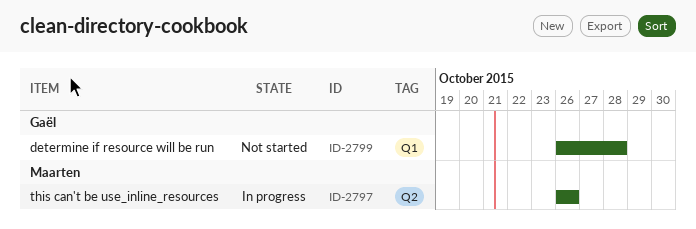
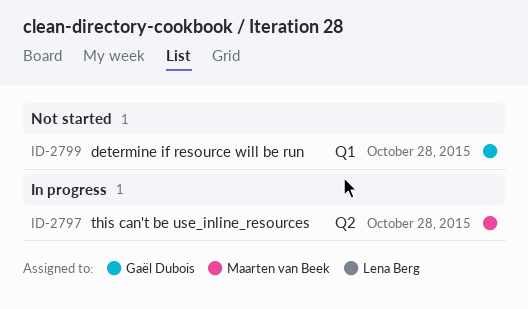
ID-2797, due: Oct 26 -> Oct 28

